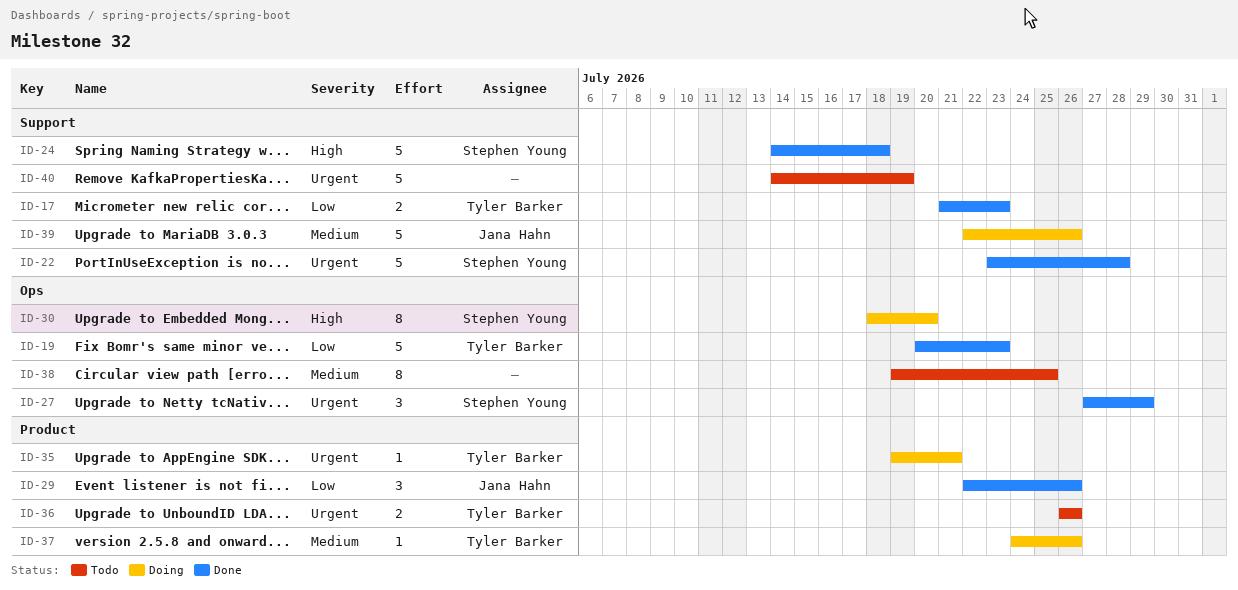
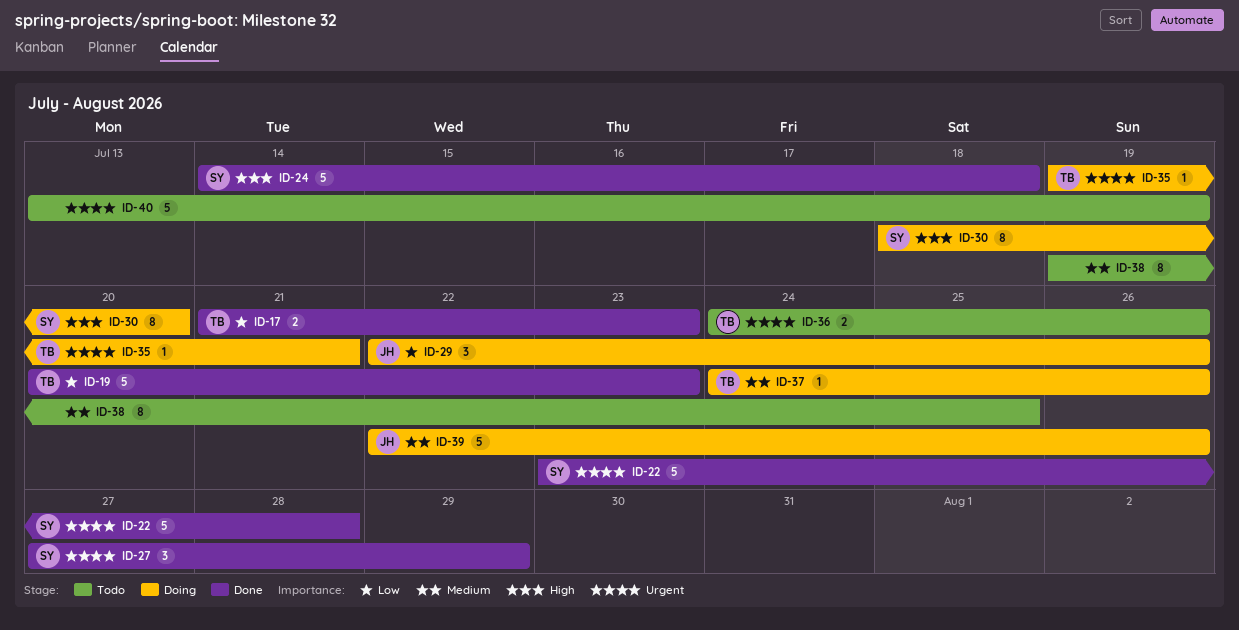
ID-29, status: Done -> Doing
ID-36, start: Jul 26 -> Jul 24
ID-40, start: Jul 14 -> Jul 13

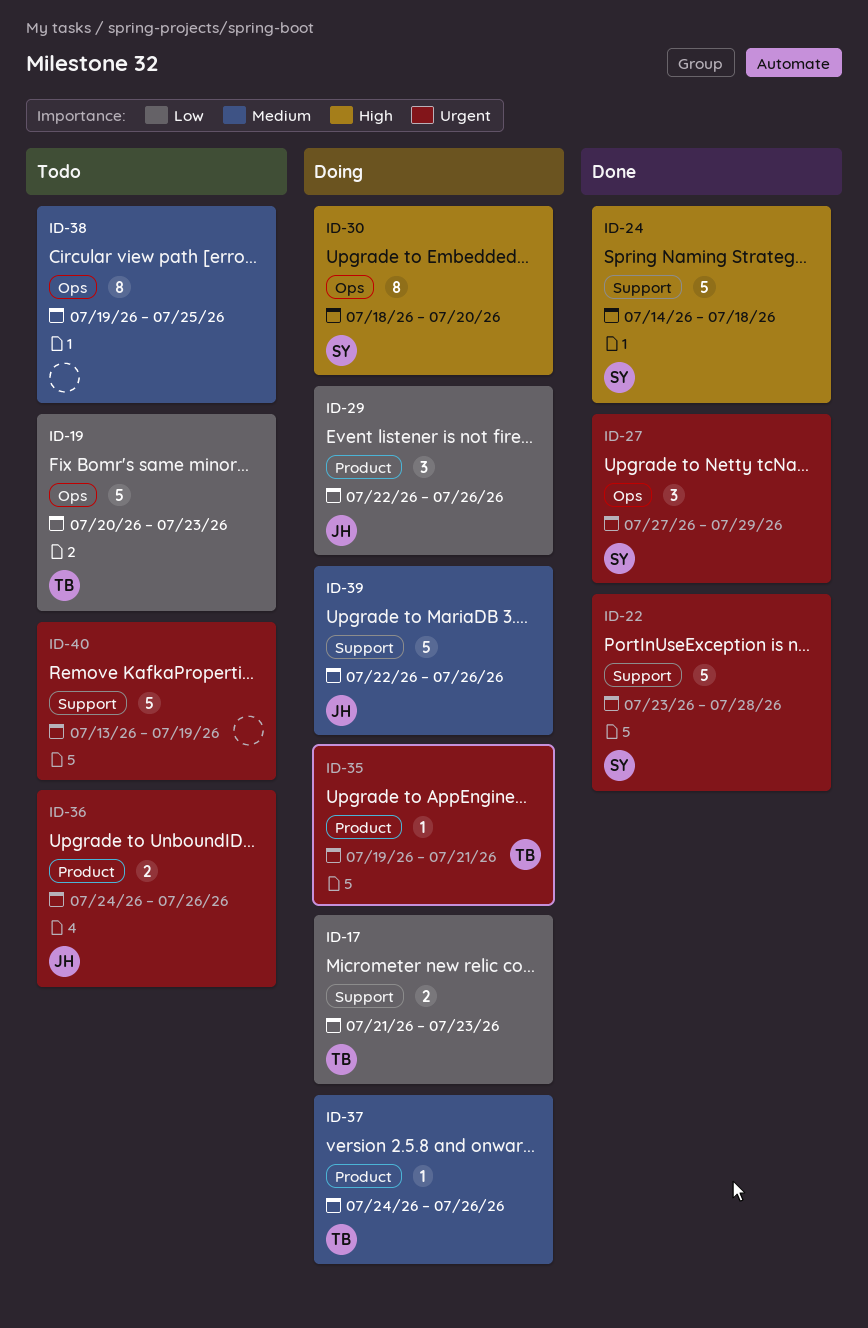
ID-17, status: Done -> Doing
ID-19, status: Done -> Todo
ID-36, owner: TB -> JH

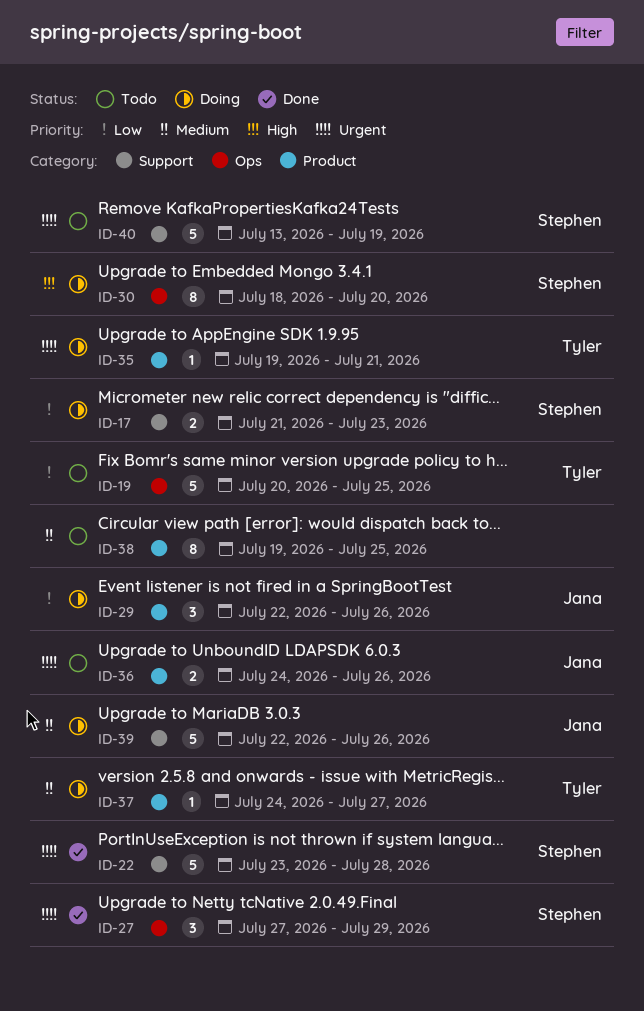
ID-17, owner: Tyler -> Stephen
ID-19, due: Jul 23 -> Jul 25
ID-24: present -> none
ID-37, due: Jul 26 -> Jul 27
ID-38, label: Ops -> Product
ID-40, owner: none -> Stephen

